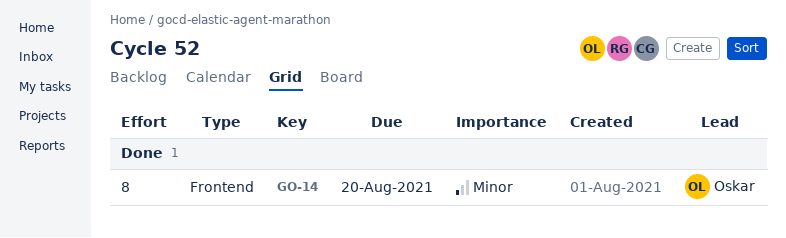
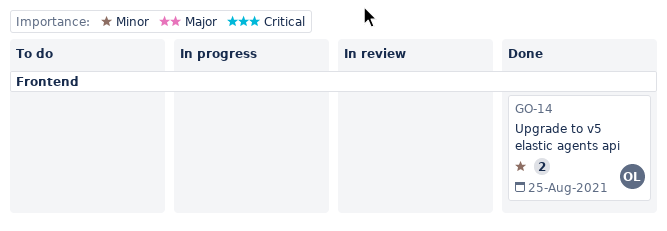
GO-14, estimate: 8 -> 2
GO-14, due: Aug 20 -> Aug 25

